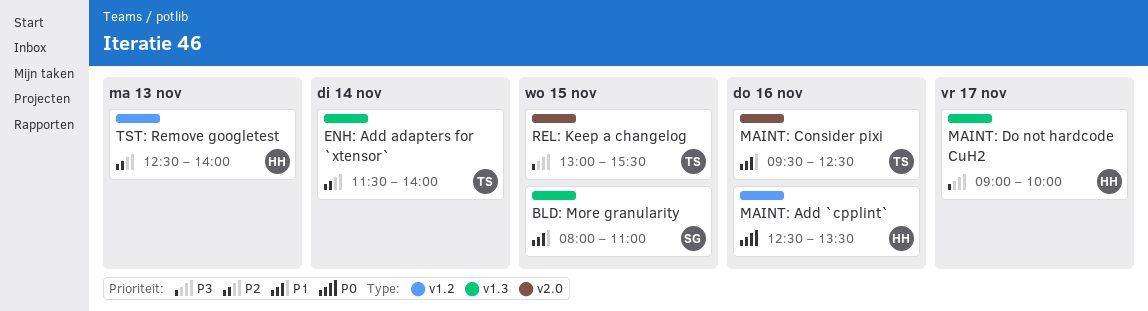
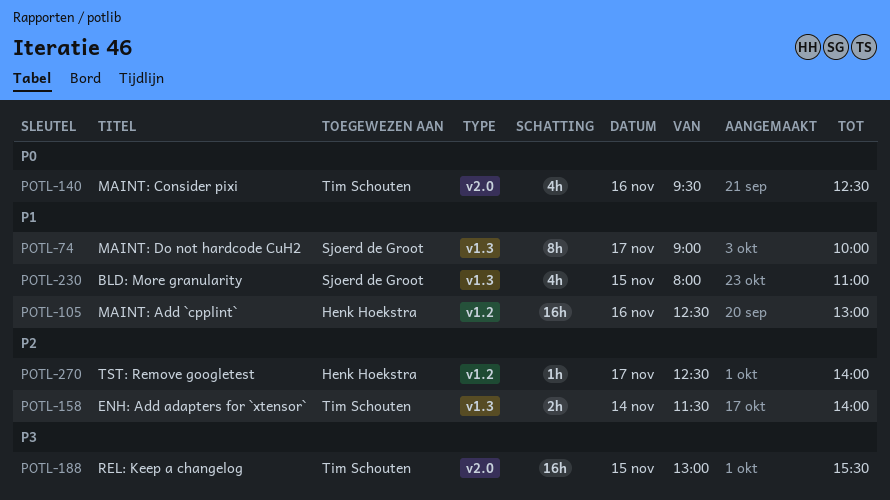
MAINT: Add `cpplint`, priority: P0 -> P1
MAINT: Add `cpplint`, ends: 13:30 -> 13:00
MAINT: Consider pixi, priority: P1 -> P0
MAINT: Do not hardcode CuH2, owner: Henk Hoekstra -> Sjoerd de Groot
MAINT: Do not hardcode CuH2, priority: P3 -> P1
TST: Remove googletest, day: Nov 13 -> Nov 17

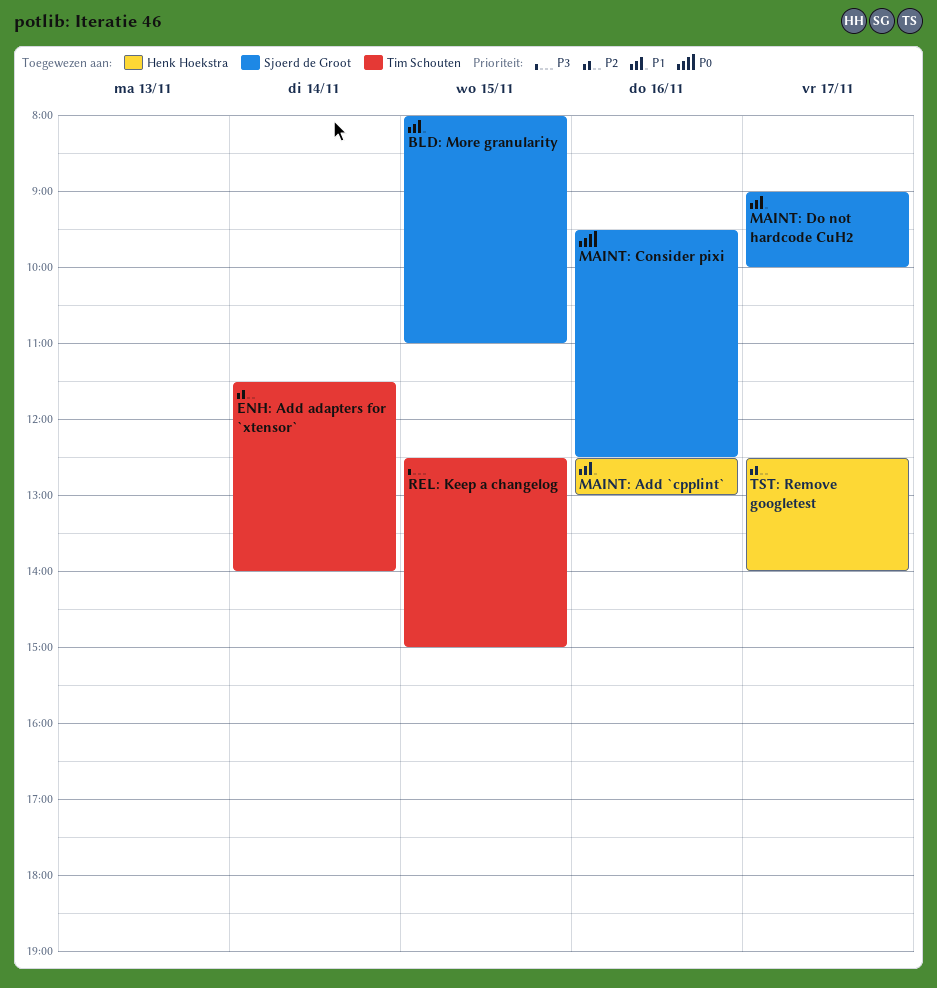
MAINT: Consider pixi, owner: Tim Schouten -> Sjoerd de Groot
REL: Keep a changelog, begins: 13:00 -> 12:30
REL: Keep a changelog, ends: 15:30 -> 15:00

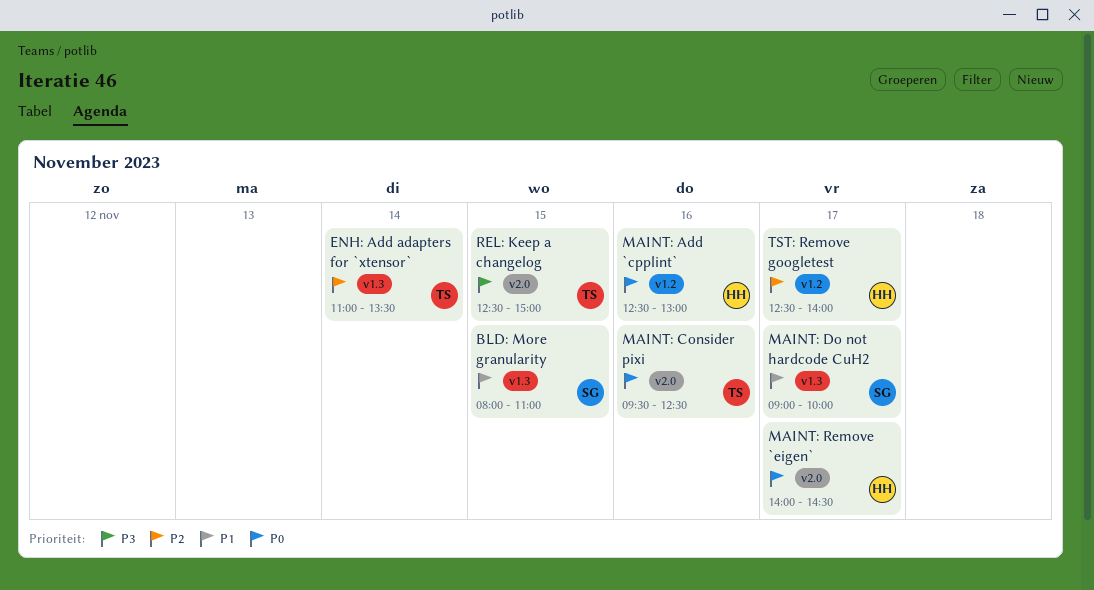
ENH: Add adapters for `xtensor`, begins: 11:30 -> 11:00
ENH: Add adapters for `xtensor`, ends: 14:00 -> 13:30
MAINT: Add `cpplint`, priority: P1 -> P0
MAINT: Consider pixi, owner: Sjoerd de Groot -> Tim Schouten
MAINT: Remove `eigen`: none -> present

